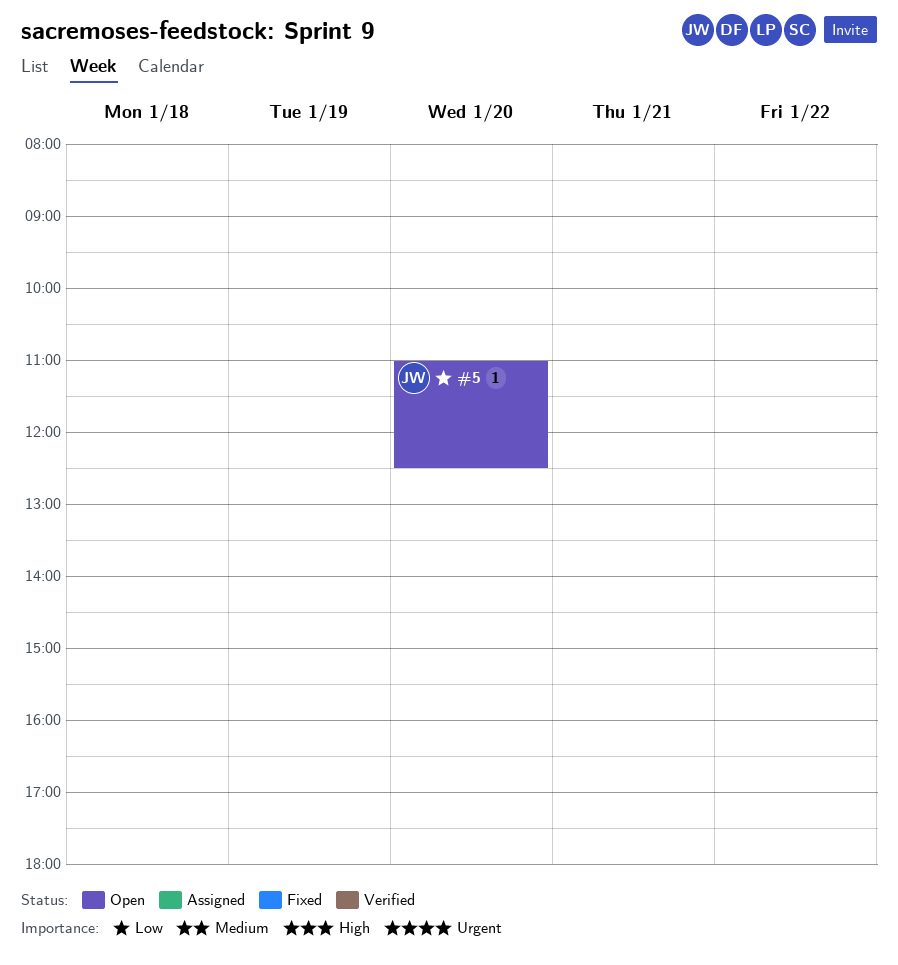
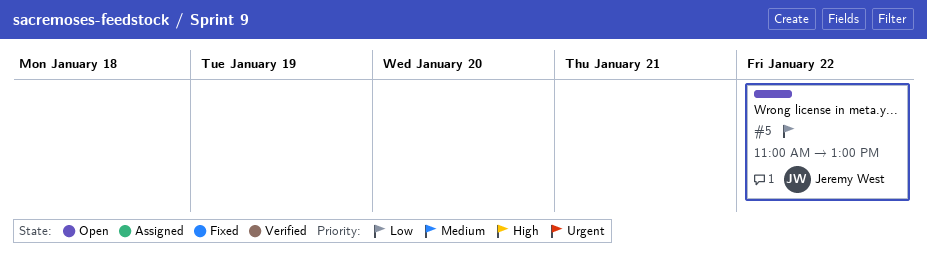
#5, day: Jan 20 -> Jan 22
#5, ends: 12:30 -> 13:00

